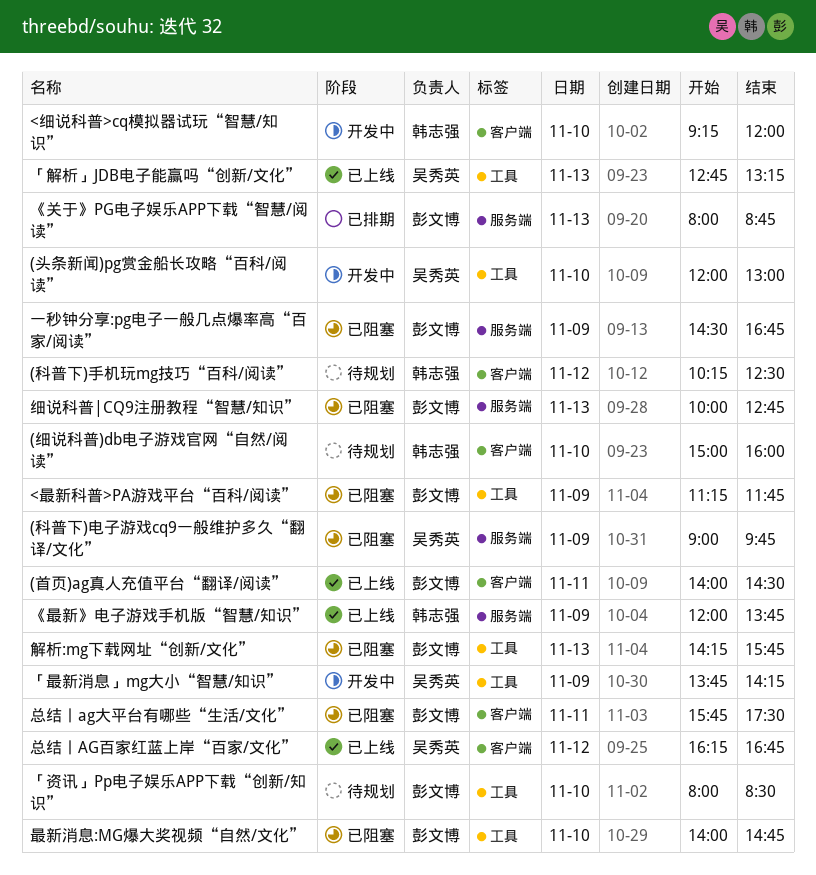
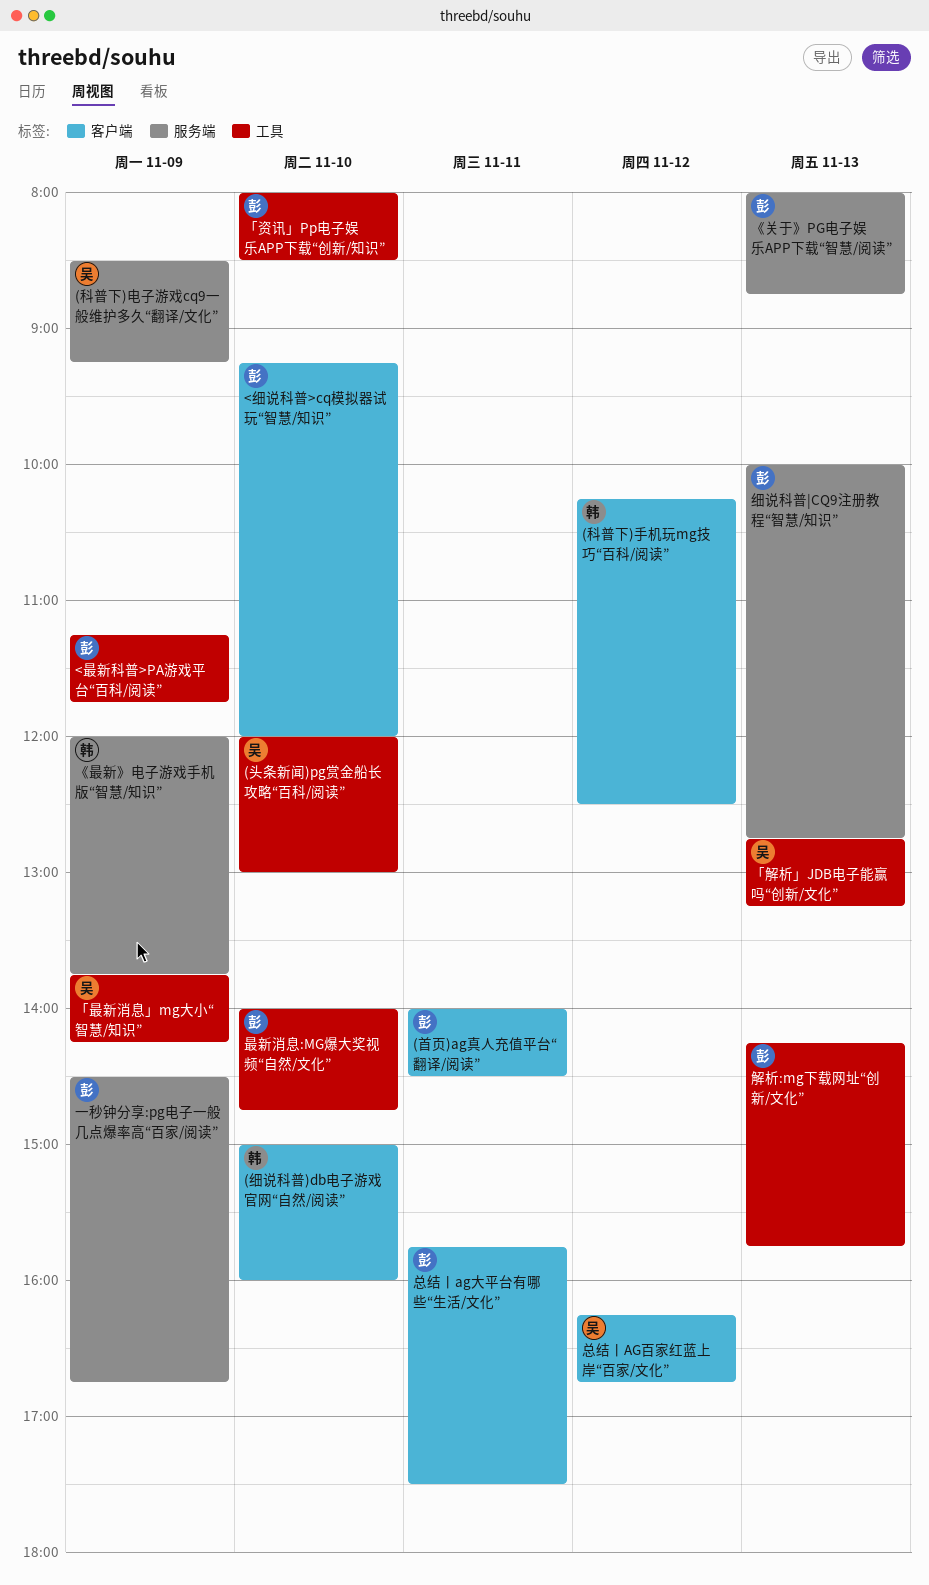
(科普下)电子游戏cq9一般维护多久“翻译/文化”, begins: 09:00 -> 08:30
(科普下)电子游戏cq9一般维护多久“翻译/文化”, ends: 09:45 -> 09:15
<细说科普>cq模拟器试玩“智慧/知识”, owner: 韩志强 -> 彭文博

